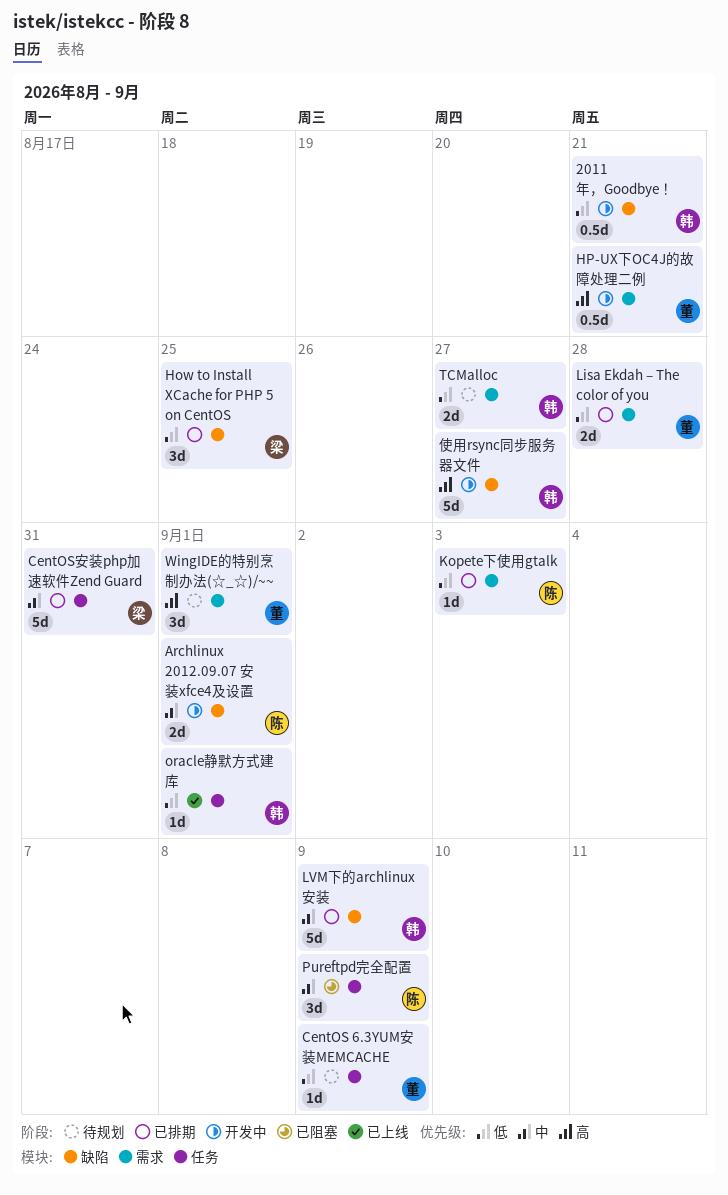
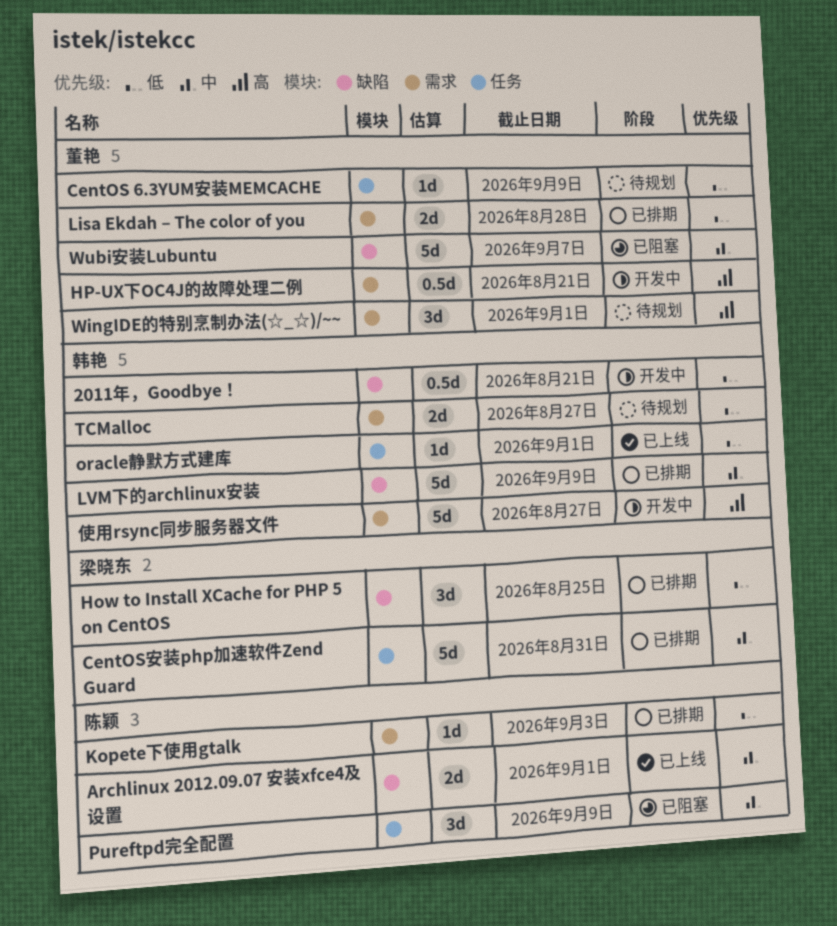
Archlinux 2012.09.07 安装xfce4及设置, status: 开发中 -> 已上线
Wubi安装Lubuntu: none -> present
使用rsync同步服务器文件, label: 缺陷 -> 需求

